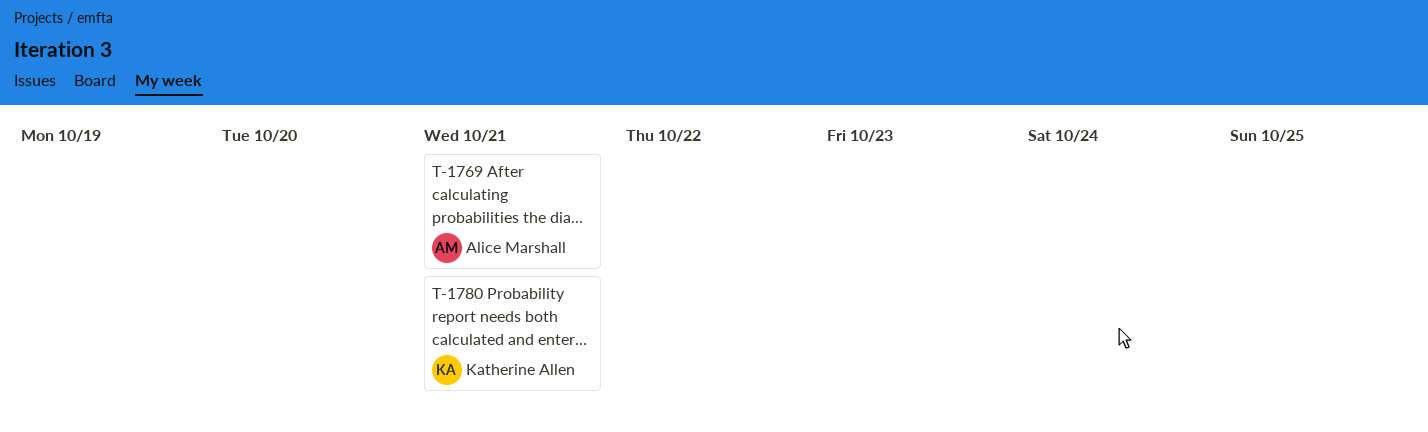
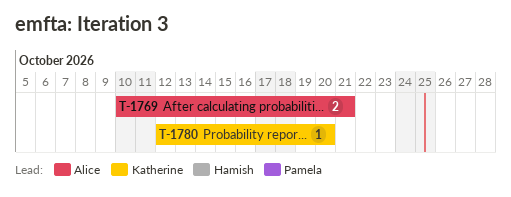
T-1780, due: Oct 21 -> Oct 20

